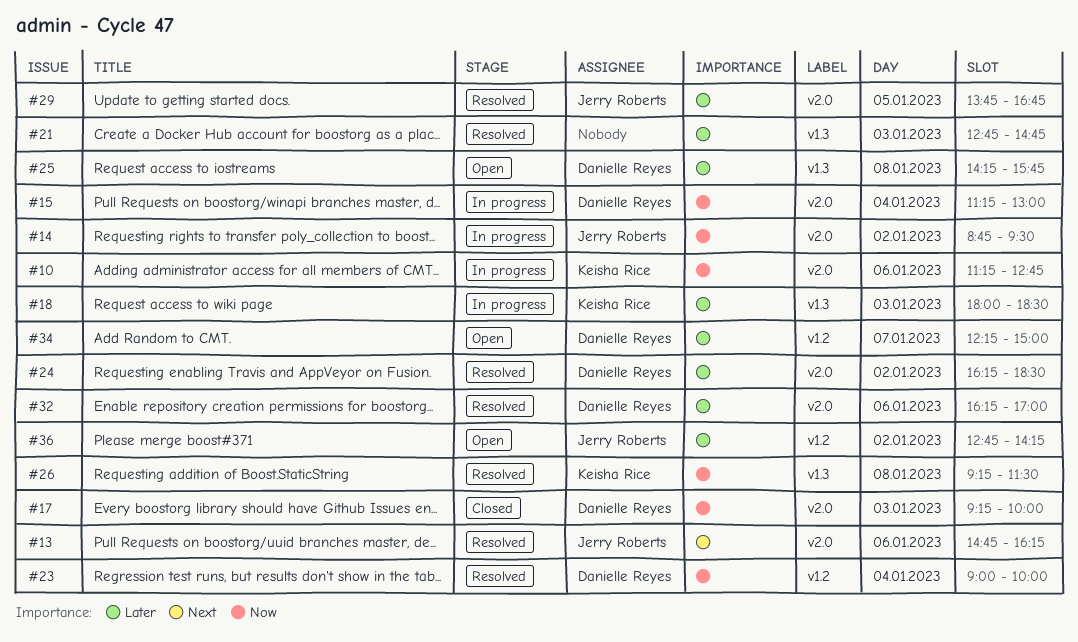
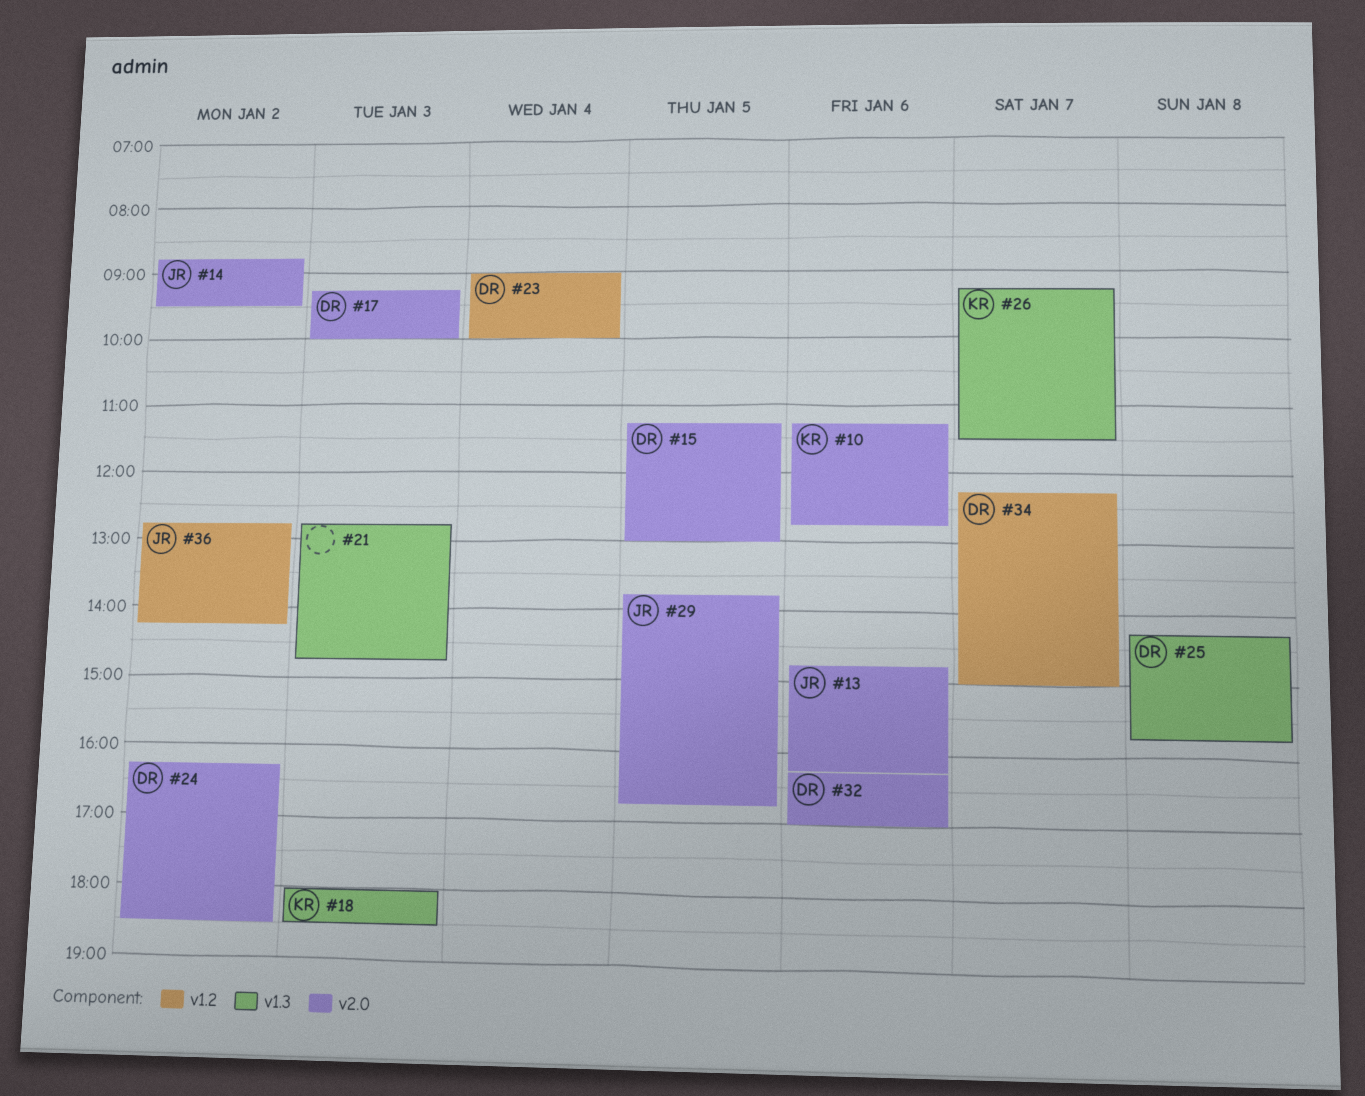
#15, day: Jan 4 -> Jan 5
#26, day: Jan 8 -> Jan 7

